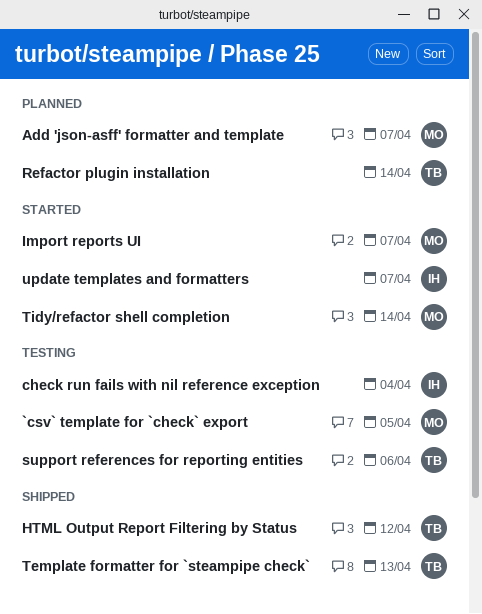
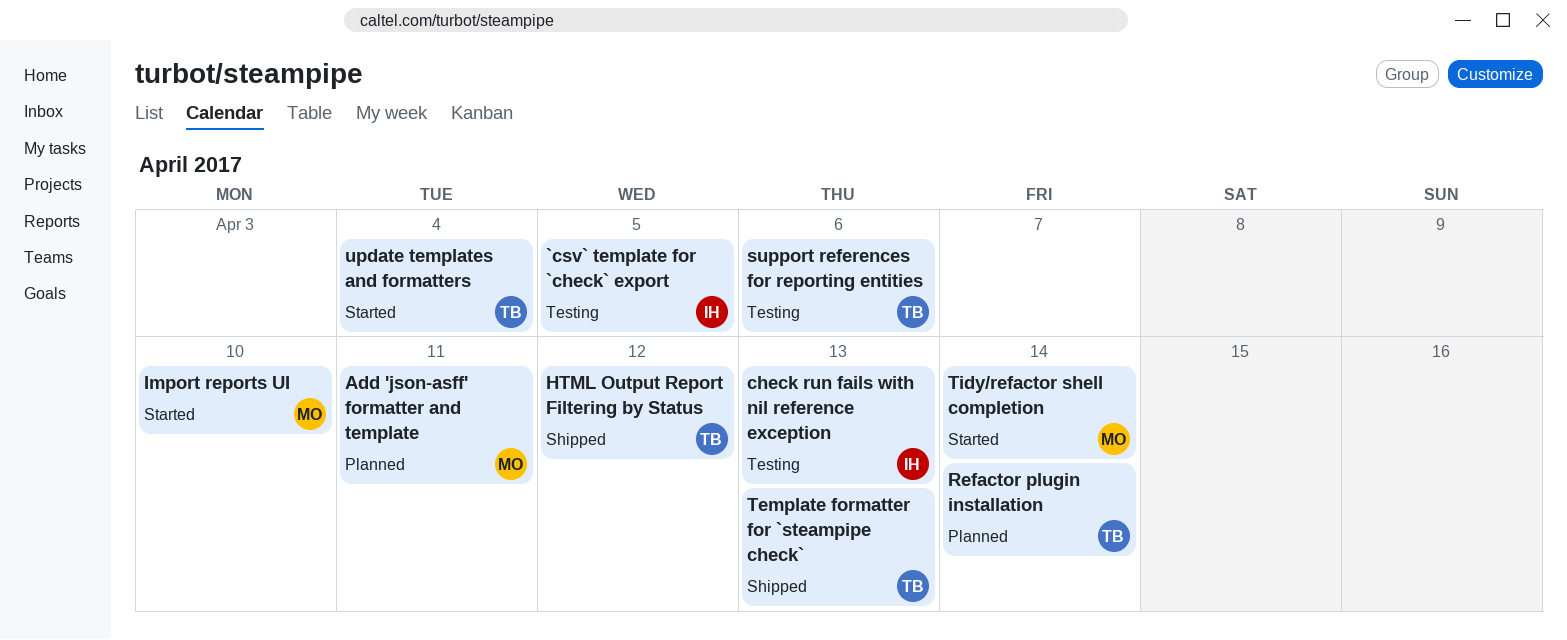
`csv` template for `check` export, owner: MO -> IH
Add 'json-asff' formatter and template, due: Apr 7 -> Apr 11
check run fails with nil reference exception, due: Apr 4 -> Apr 13
Import reports UI, due: Apr 7 -> Apr 10
update templates and formatters, owner: IH -> TB
update templates and formatters, due: Apr 7 -> Apr 4

